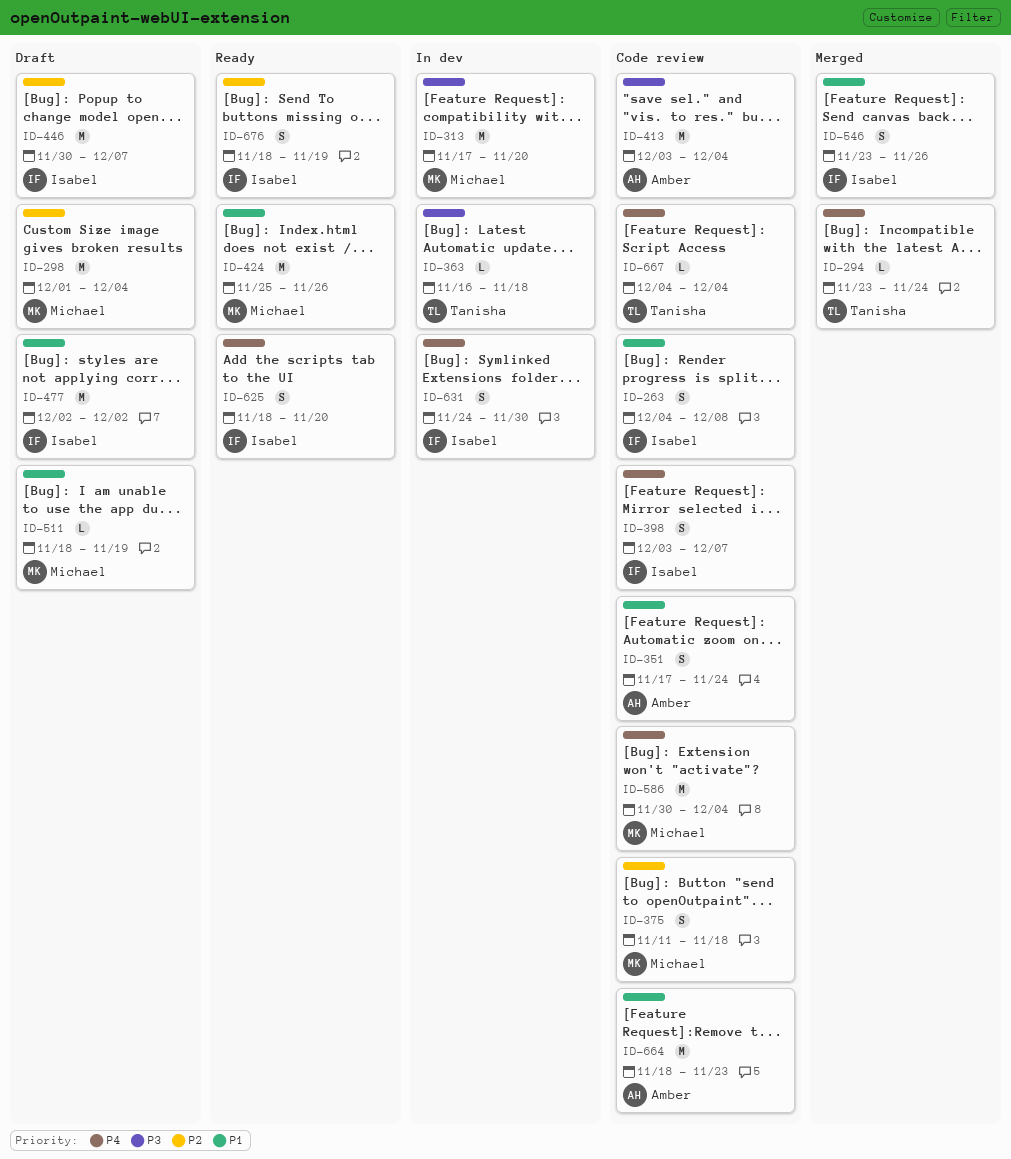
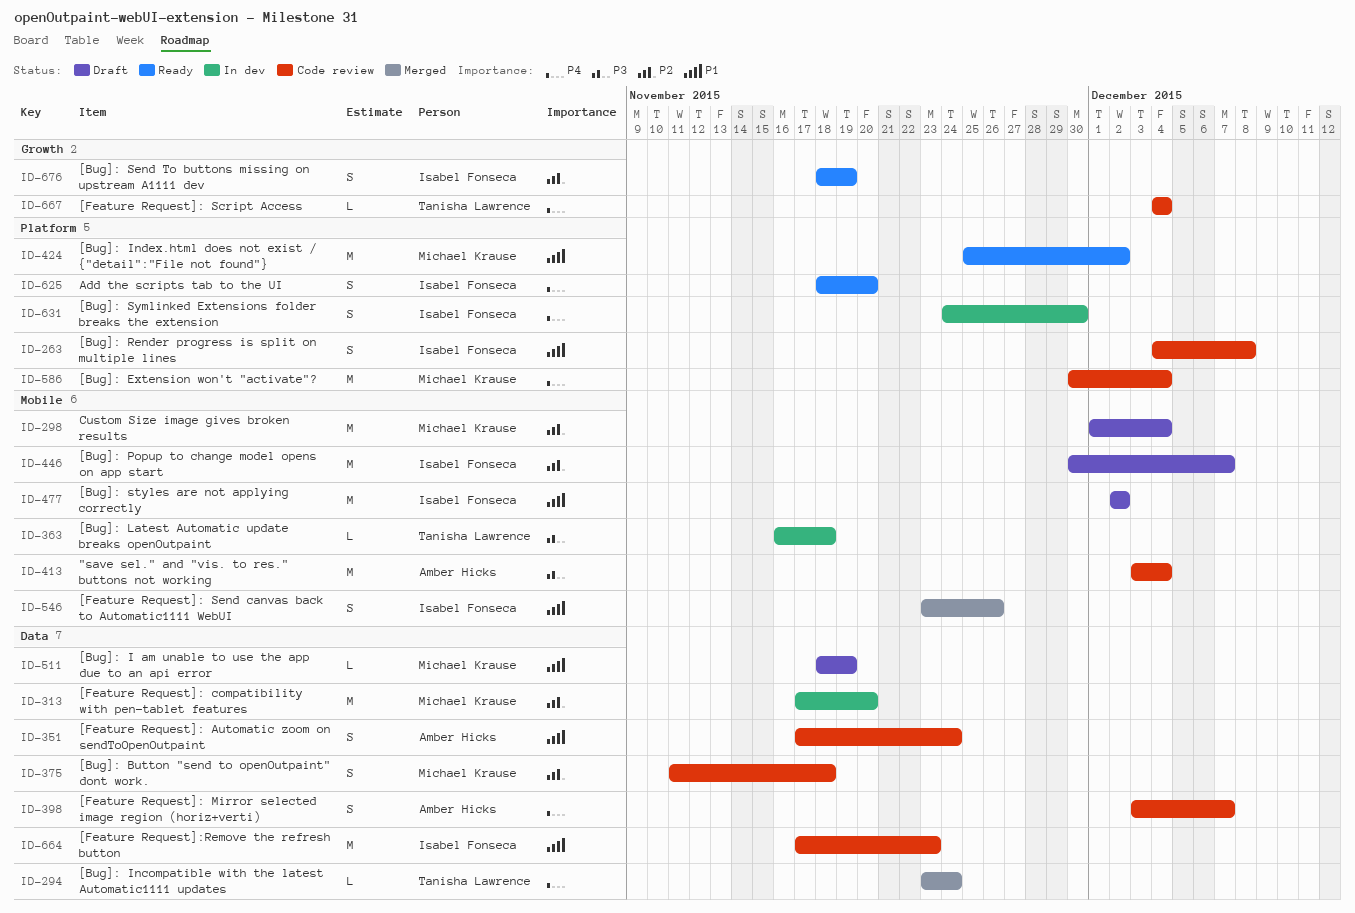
ID-313, priority: P3 -> P2
ID-398, owner: Isabel Fonseca -> Amber Hicks
ID-424, due: Nov 26 -> Dec 2
ID-664, owner: Amber Hicks -> Isabel Fonseca
ID-664, start: Nov 18 -> Nov 17

